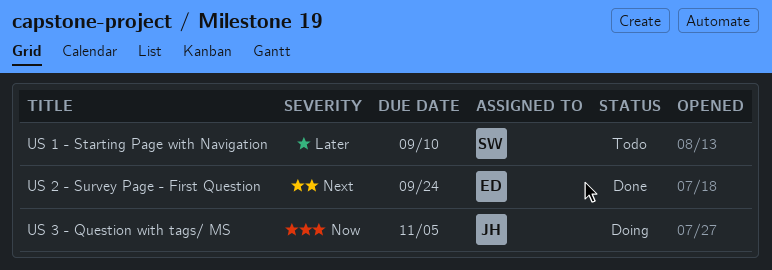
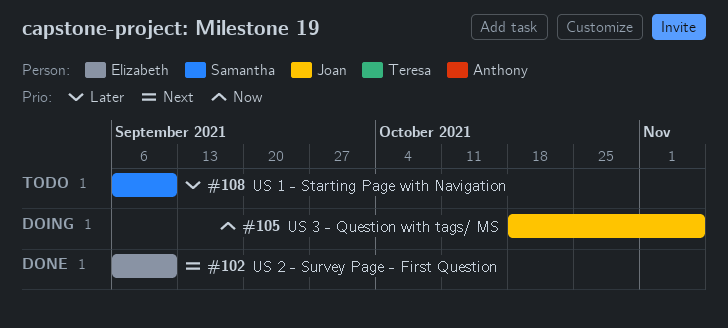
US 2 - Survey Page - First Question, due: Sep 24 -> Sep 10

